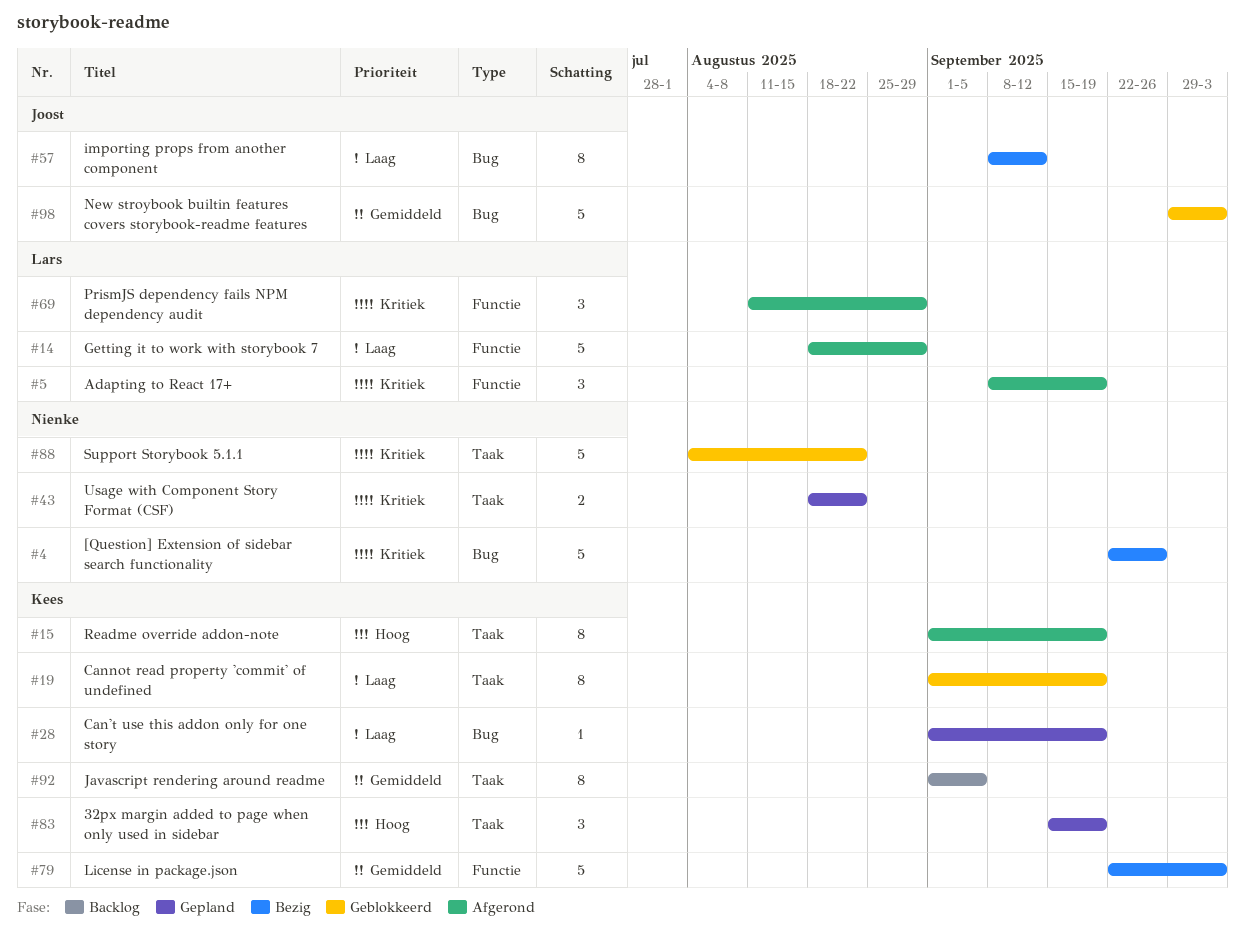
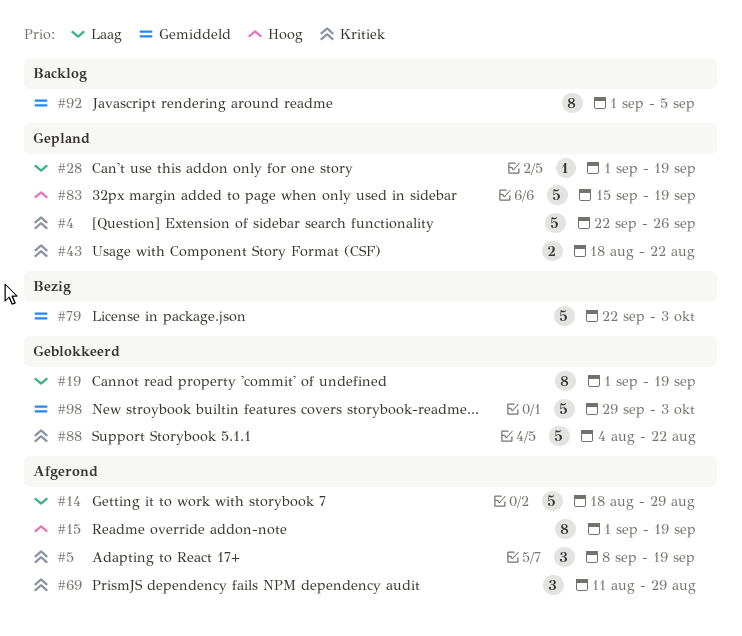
#4, status: Bezig -> Gepland
#57: present -> none
#83, estimate: 3 -> 5

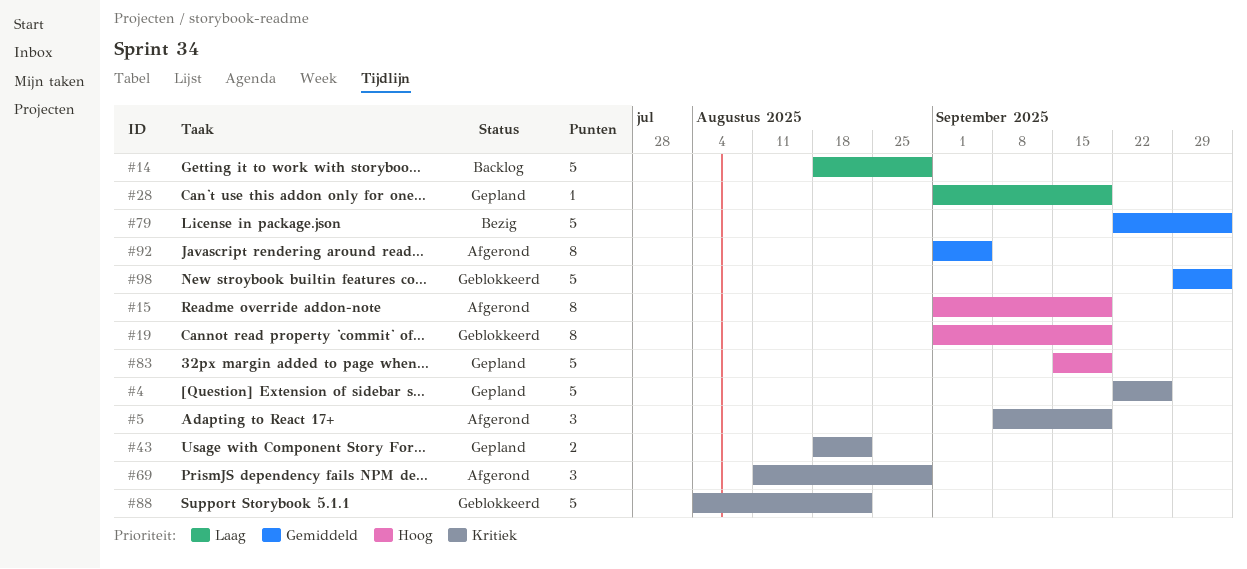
#14, status: Afgerond -> Backlog
#19, priority: Laag -> Hoog
#92, status: Backlog -> Afgerond

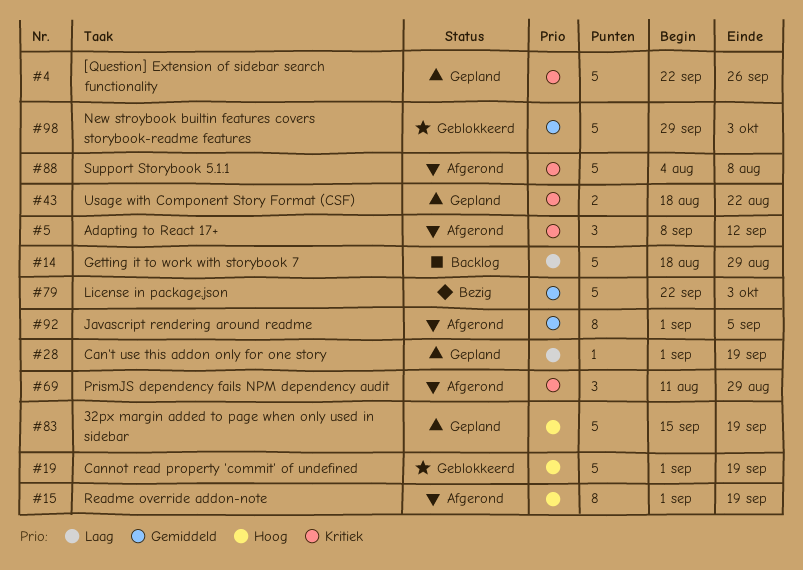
#5, due: Sep 19 -> Sep 12
#19, estimate: 8 -> 5
#88, status: Geblokkeerd -> Afgerond
#88, due: Aug 22 -> Aug 8

